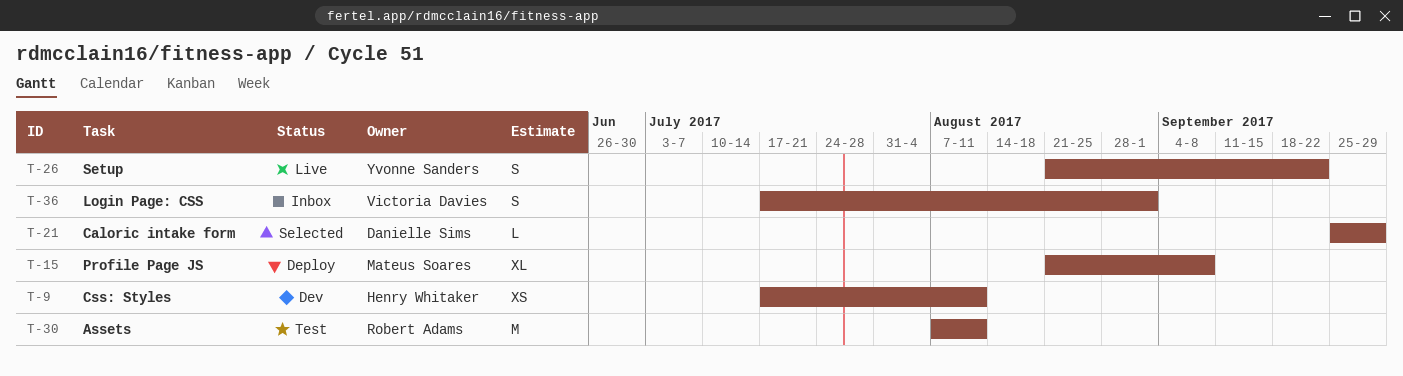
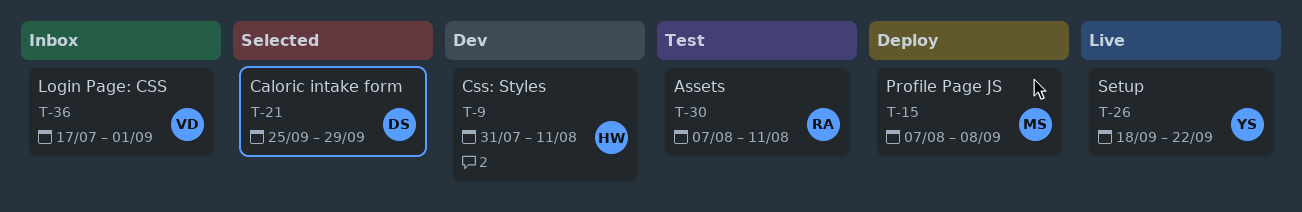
T-9, start: Jul 17 -> Jul 31
T-15, start: Aug 21 -> Aug 7
T-26, start: Aug 21 -> Sep 18

